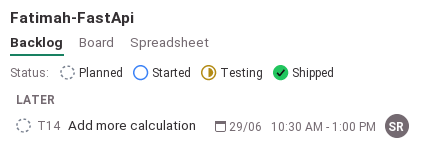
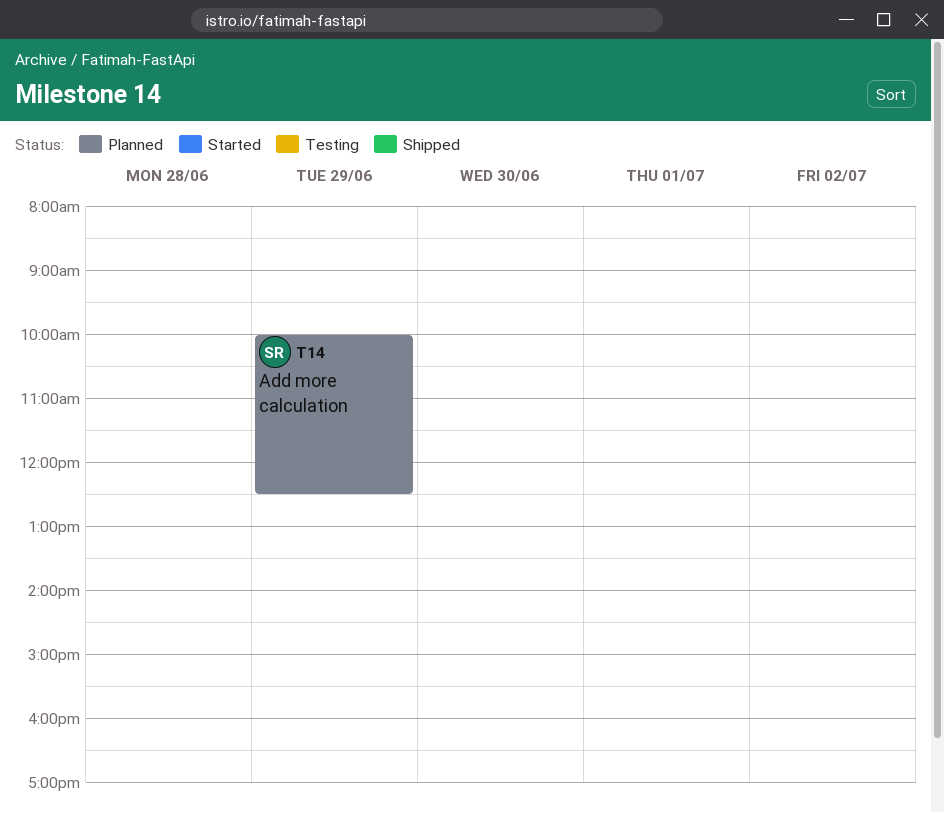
T14, begins: 10:30 -> 10:00
T14, ends: 13:00 -> 12:30

